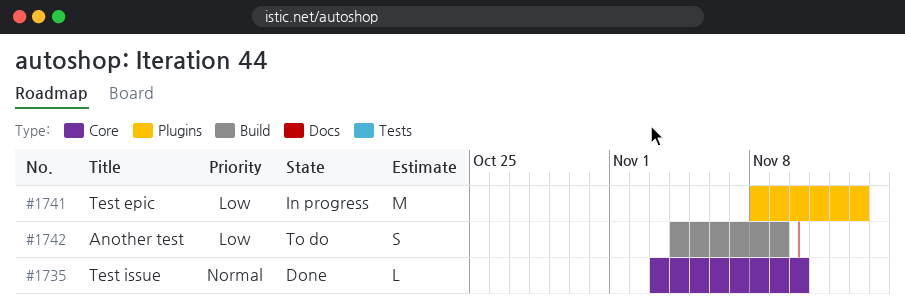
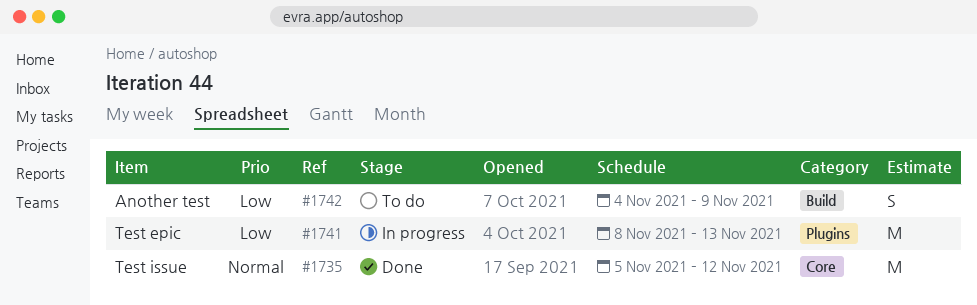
#1735, estimate: L -> M
#1735, start: Nov 3 -> Nov 5
#1735, due: Nov 10 -> Nov 12

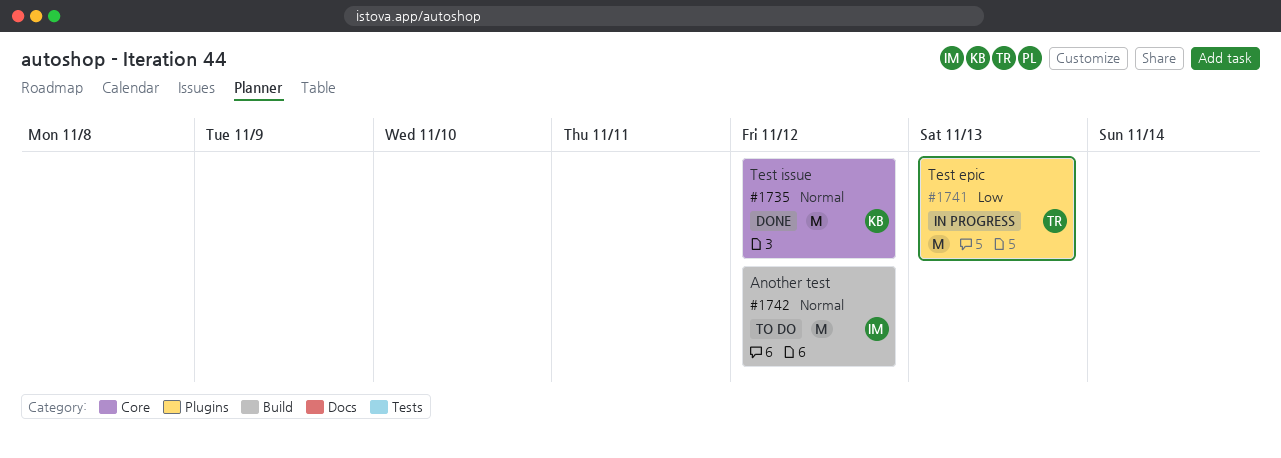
#1742, priority: Low -> Normal
#1742, estimate: S -> M
#1742, due: Nov 9 -> Nov 12

